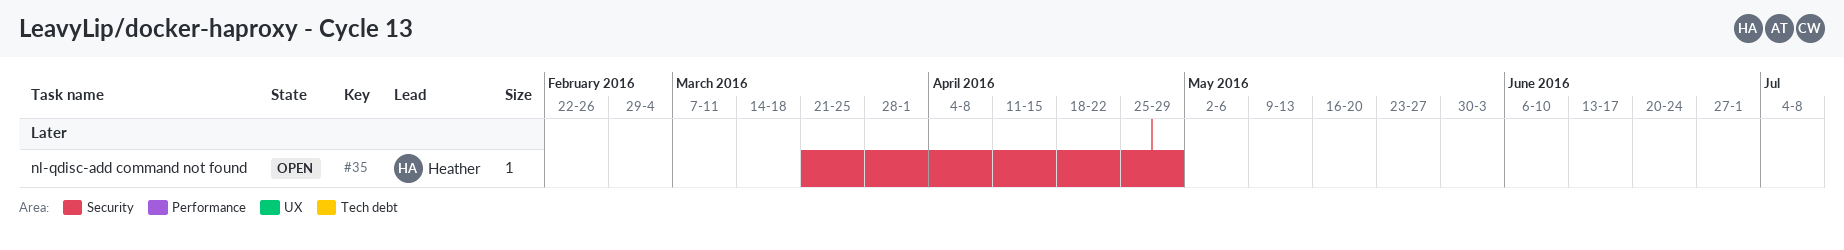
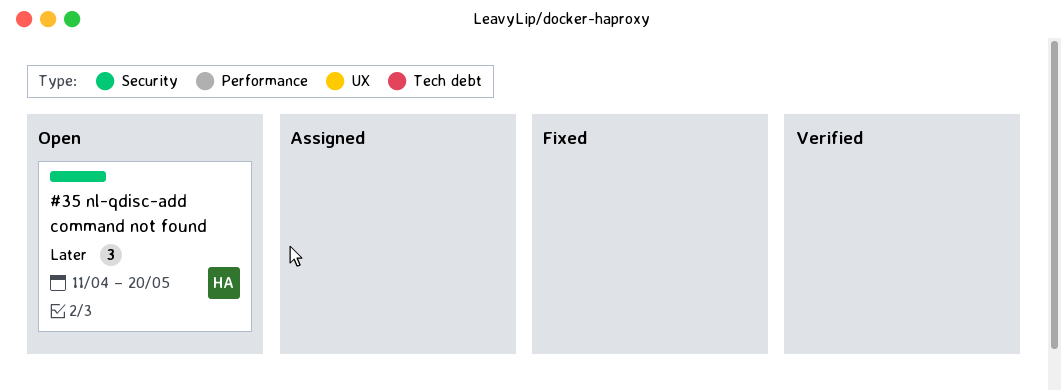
#35, estimate: 1 -> 3
#35, start: Mar 21 -> Apr 11
#35, due: Apr 29 -> May 20

